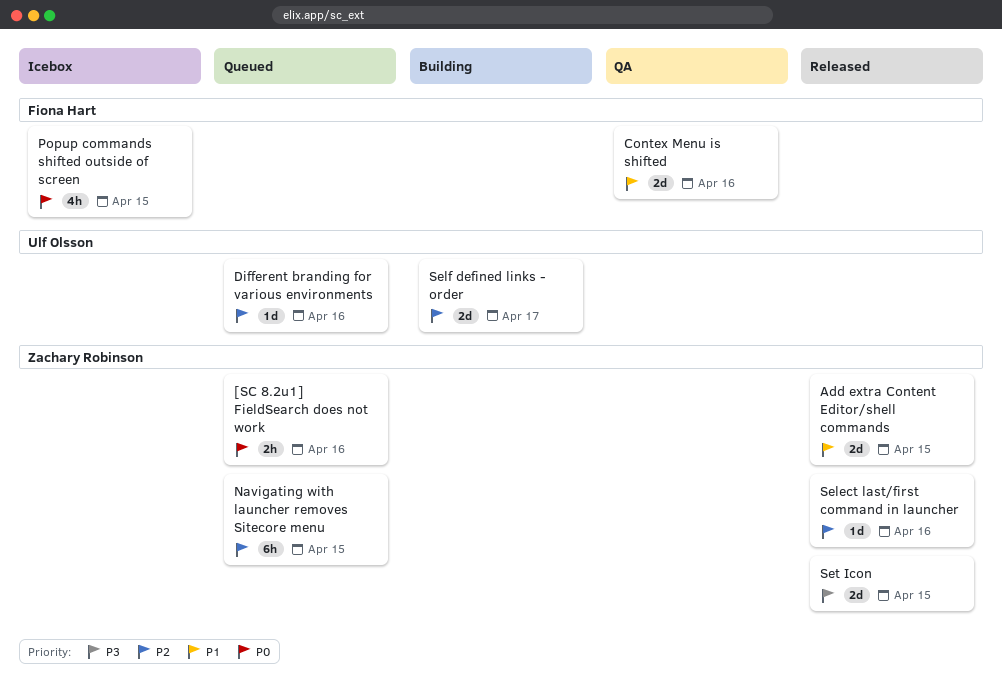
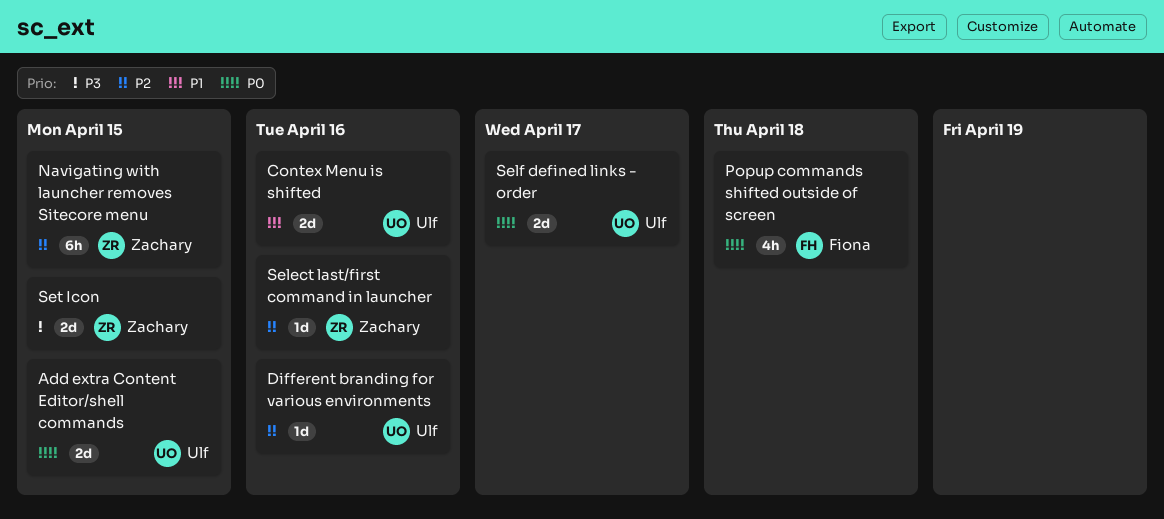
[SC 8.2u1] FieldSearch does not work: present -> none
Add extra Content Editor/shell commands, owner: Zachary Robinson -> Ulf Olsson
Add extra Content Editor/shell commands, priority: P1 -> P0
Contex Menu is shifted, owner: Fiona Hart -> Ulf Olsson
Popup commands shifted outside of screen, due: Apr 15 -> Apr 18
Self defined links - order, priority: P2 -> P0

